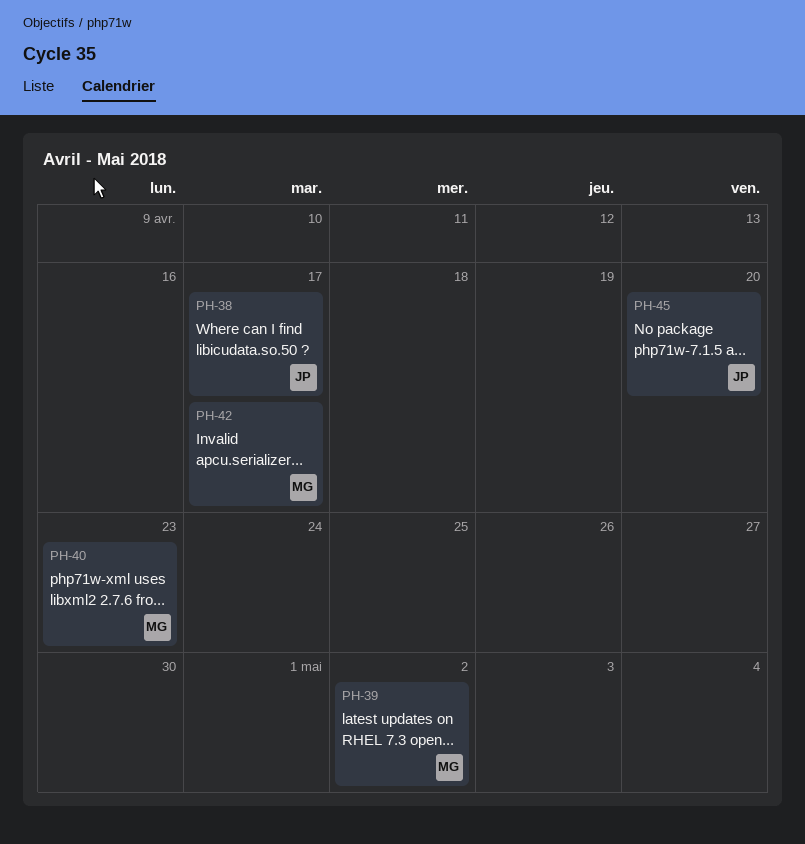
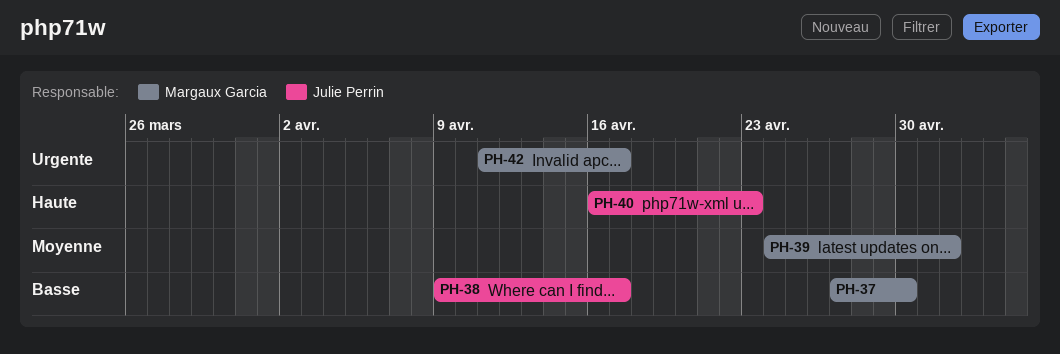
PH-37: none -> present
PH-40, owner: Margaux Garcia -> Julie Perrin
PH-45: present -> none

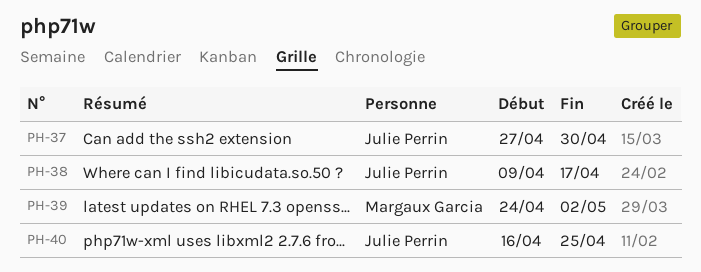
PH-37, owner: Margaux Garcia -> Julie Perrin
PH-40, due: Apr 23 -> Apr 25
PH-42: present -> none

